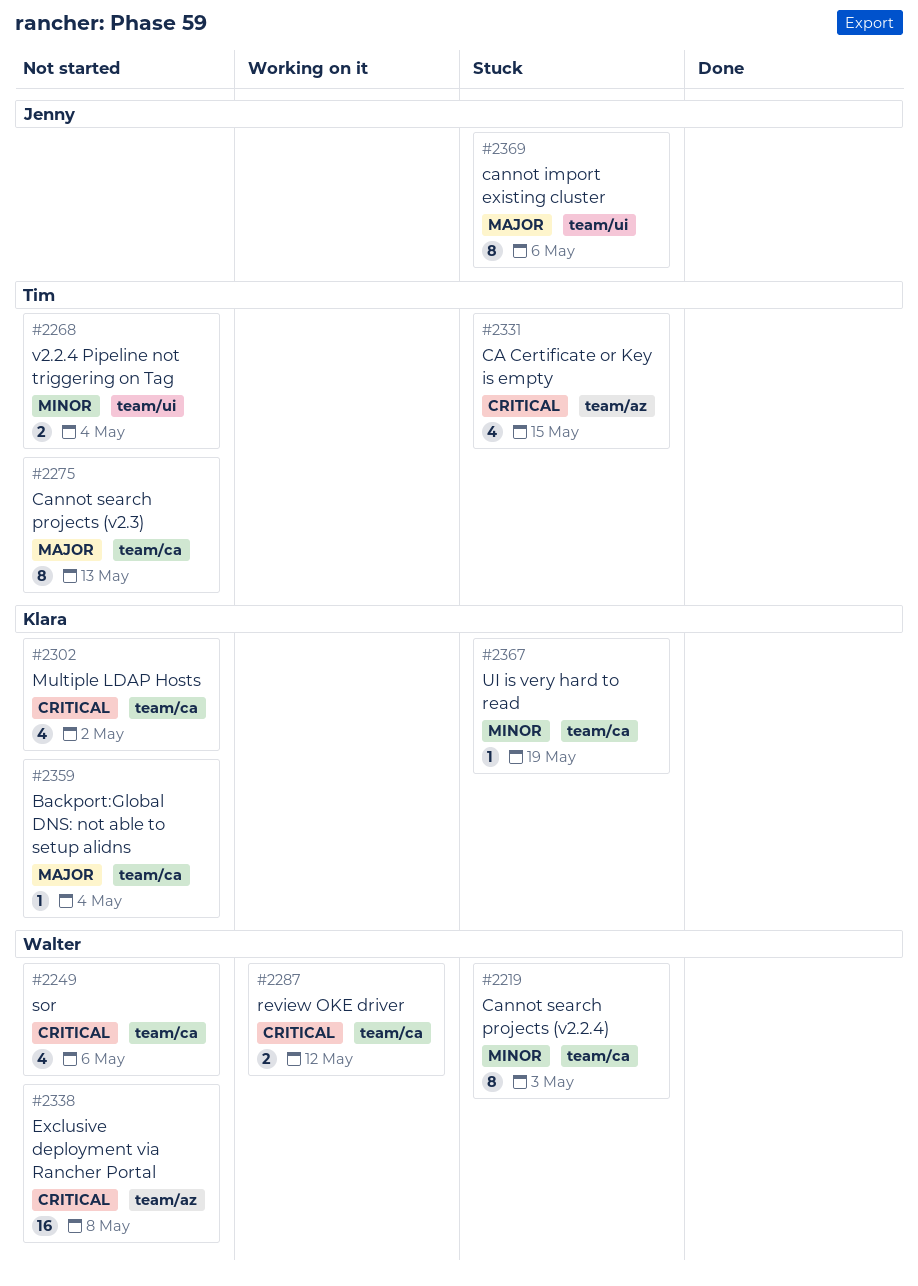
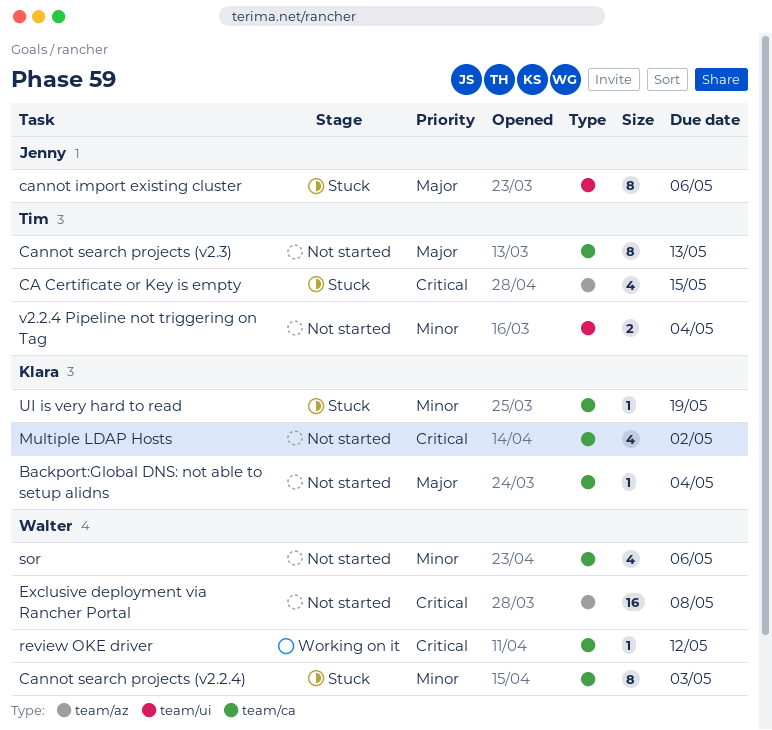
review OKE driver, estimate: 2 -> 1
sor, priority: Critical -> Minor

